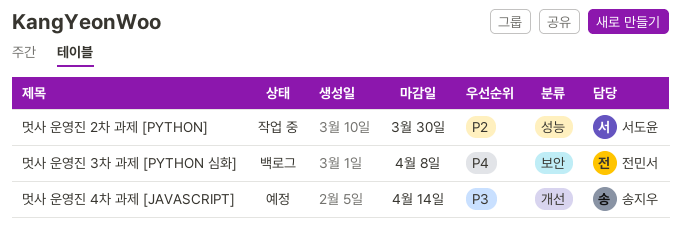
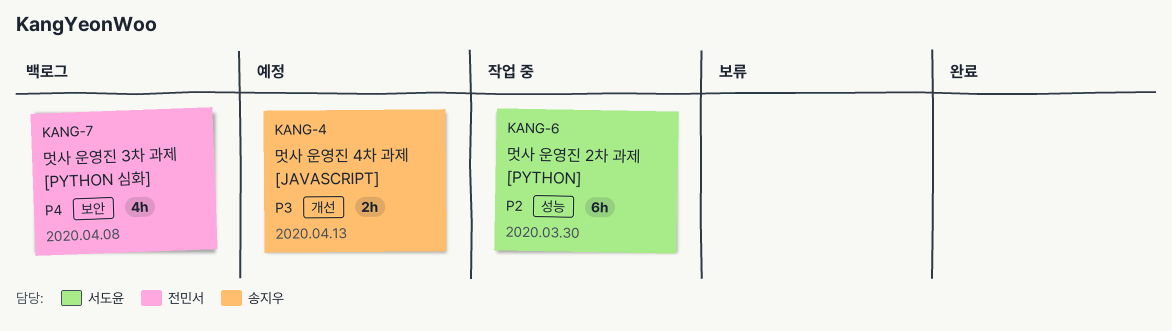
멋사 운영진 4차 과제 [JAVASCRIPT], due: Apr 14 -> Apr 13

